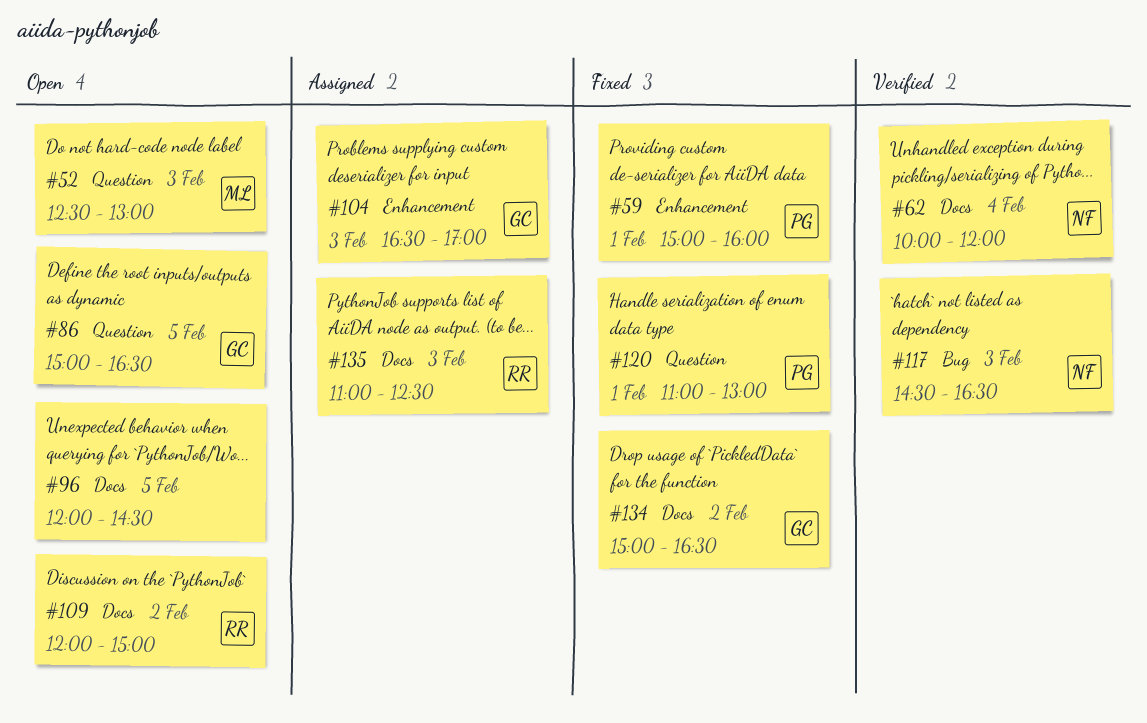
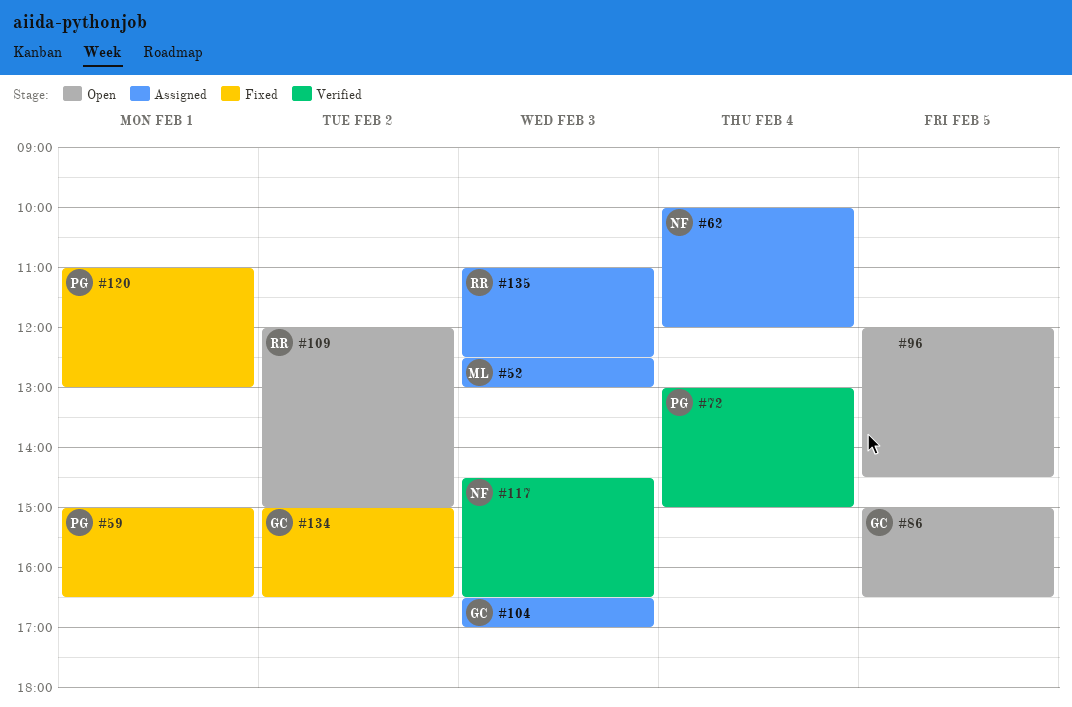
#52, status: Open -> Assigned
#59, ends: 16:00 -> 16:30
#62, status: Verified -> Assigned
#72: none -> present

